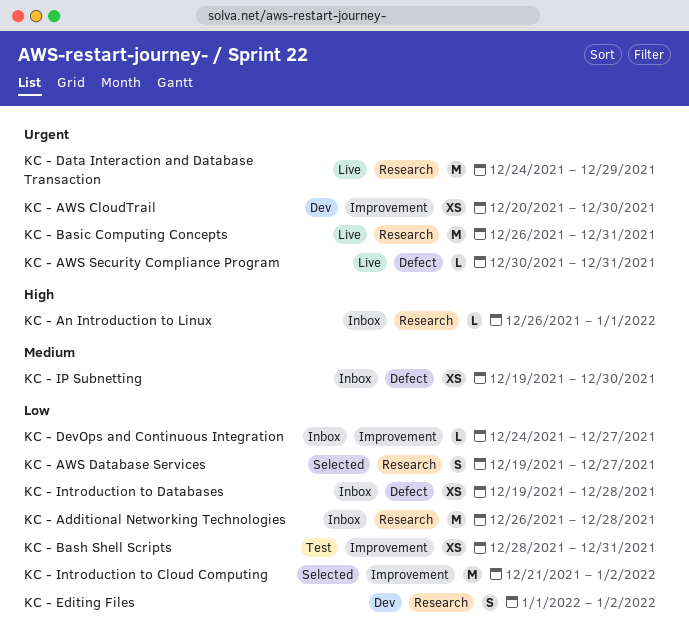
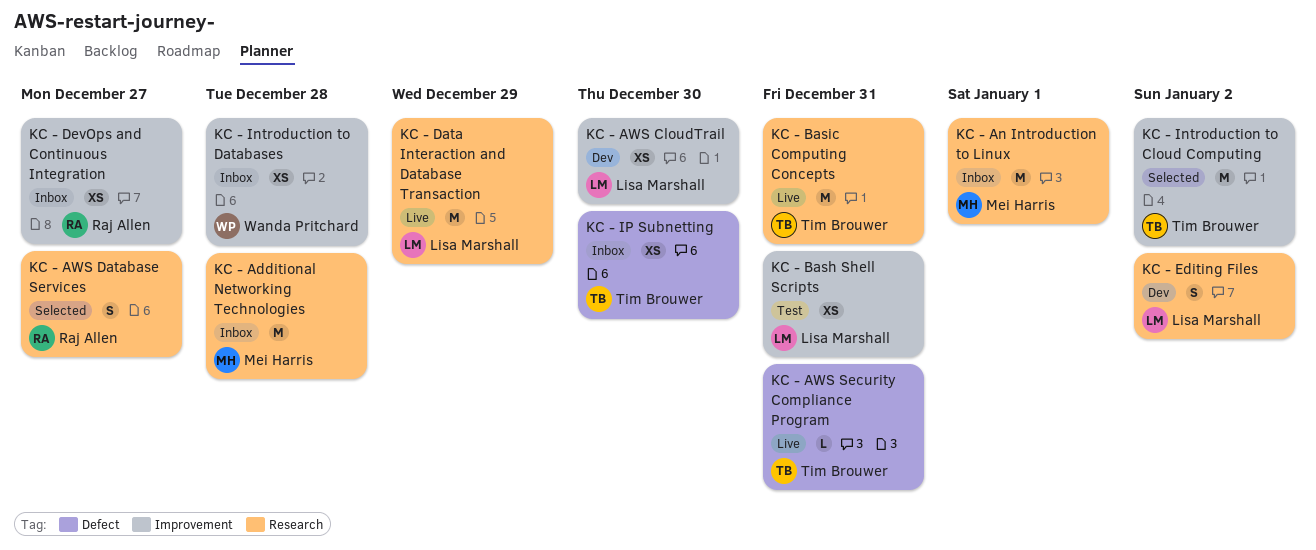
KC - An Introduction to Linux, estimate: L -> M
KC - DevOps and Continuous Integration, estimate: L -> XS
KC - Introduction to Databases, label: Defect -> Improvement

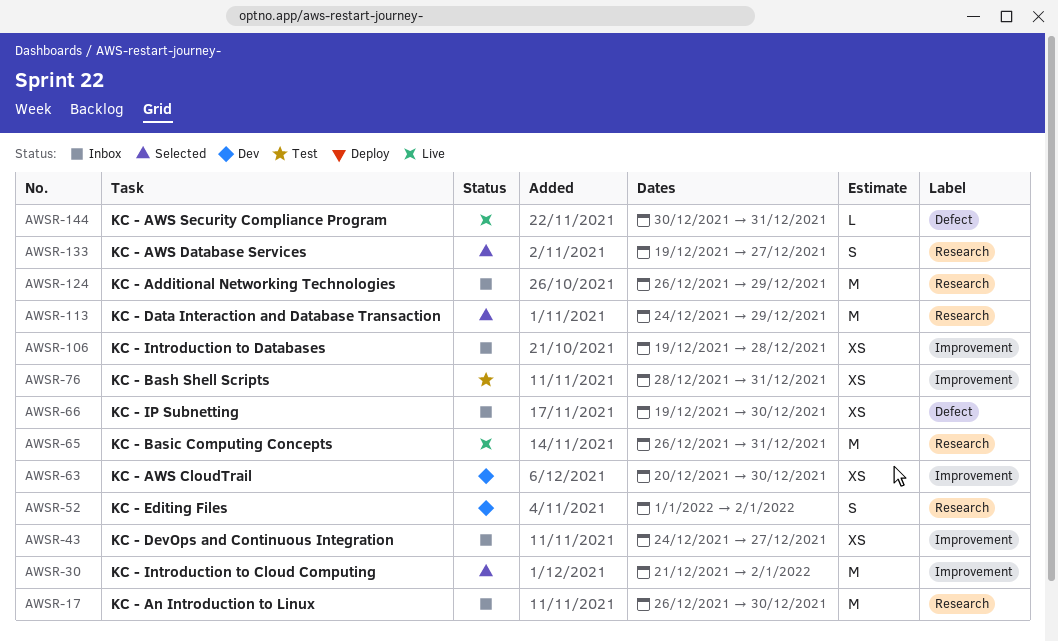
KC - Additional Networking Technologies, due: Dec 28 -> Dec 29
KC - An Introduction to Linux, due: Jan 1 -> Dec 30
KC - Data Interaction and Database Transaction, status: Live -> Selected

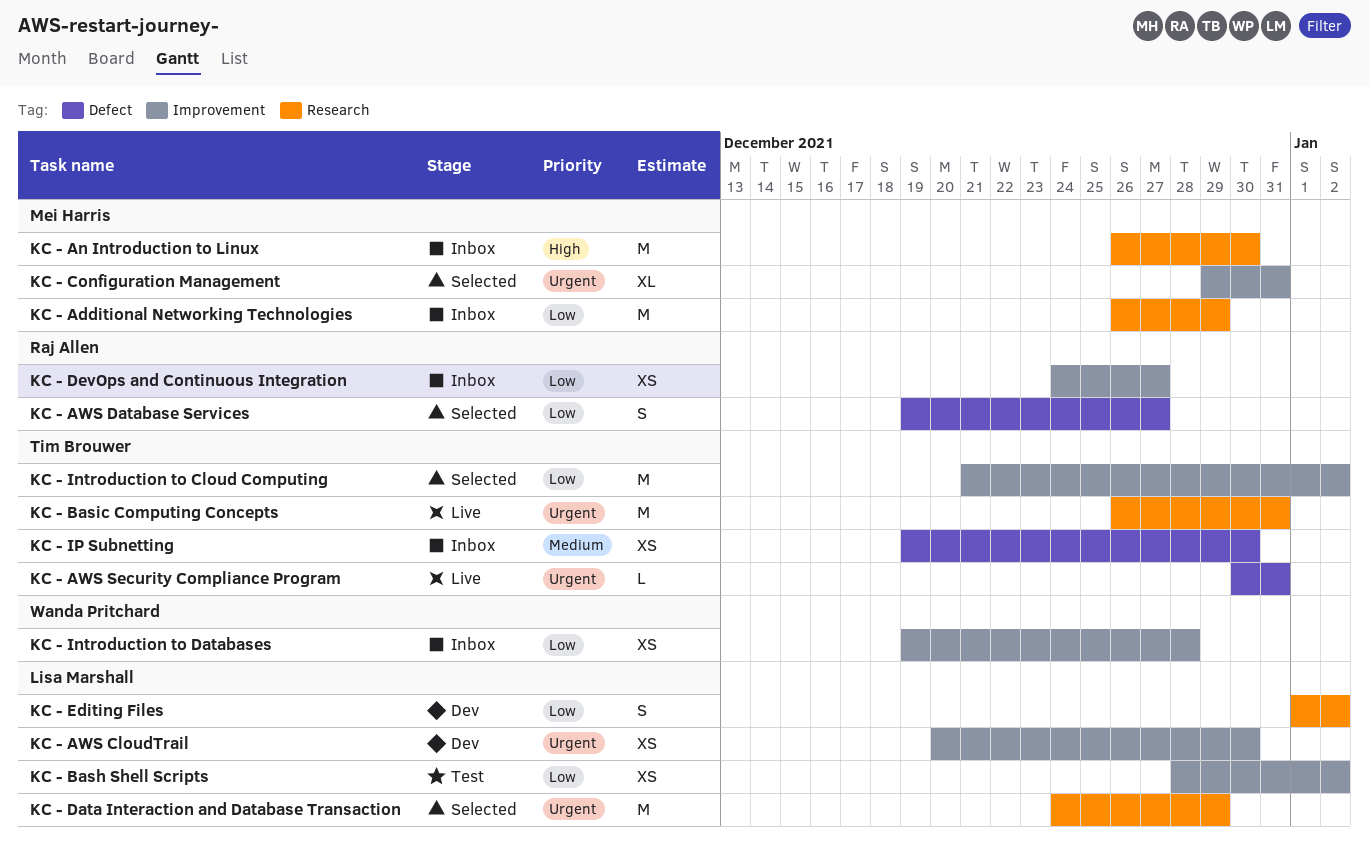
KC - AWS Database Services, label: Research -> Defect
KC - Bash Shell Scripts, due: Dec 31 -> Jan 2
KC - Configuration Management: none -> present

